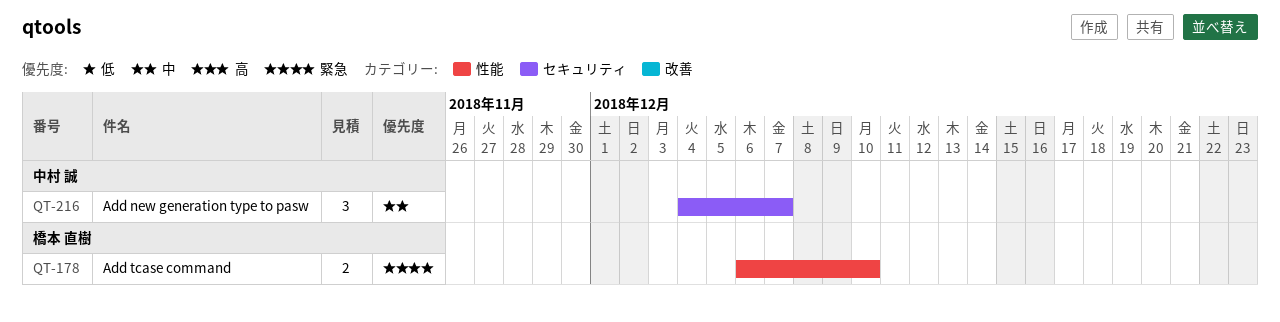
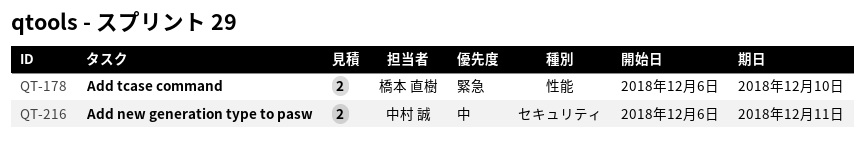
QT-216, estimate: 3 -> 2
QT-216, start: Dec 4 -> Dec 6
QT-216, due: Dec 7 -> Dec 11

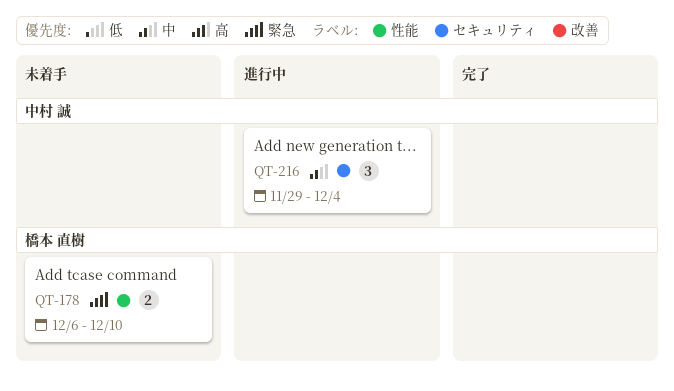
QT-216, estimate: 2 -> 3
QT-216, start: Dec 6 -> Nov 29
QT-216, due: Dec 11 -> Dec 4

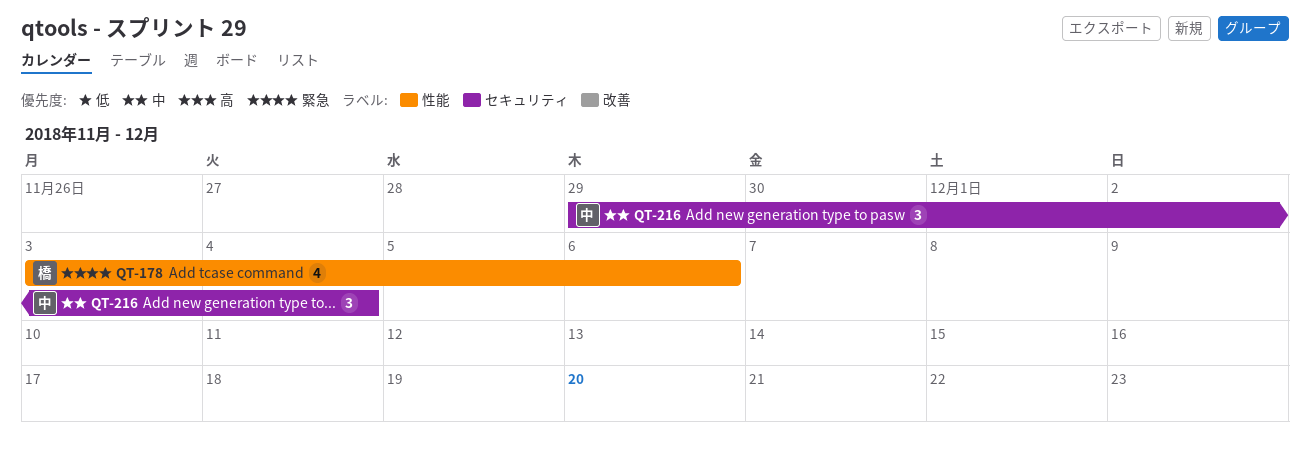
QT-178, estimate: 2 -> 4
QT-178, start: Dec 6 -> Dec 3
QT-178, due: Dec 10 -> Dec 6

